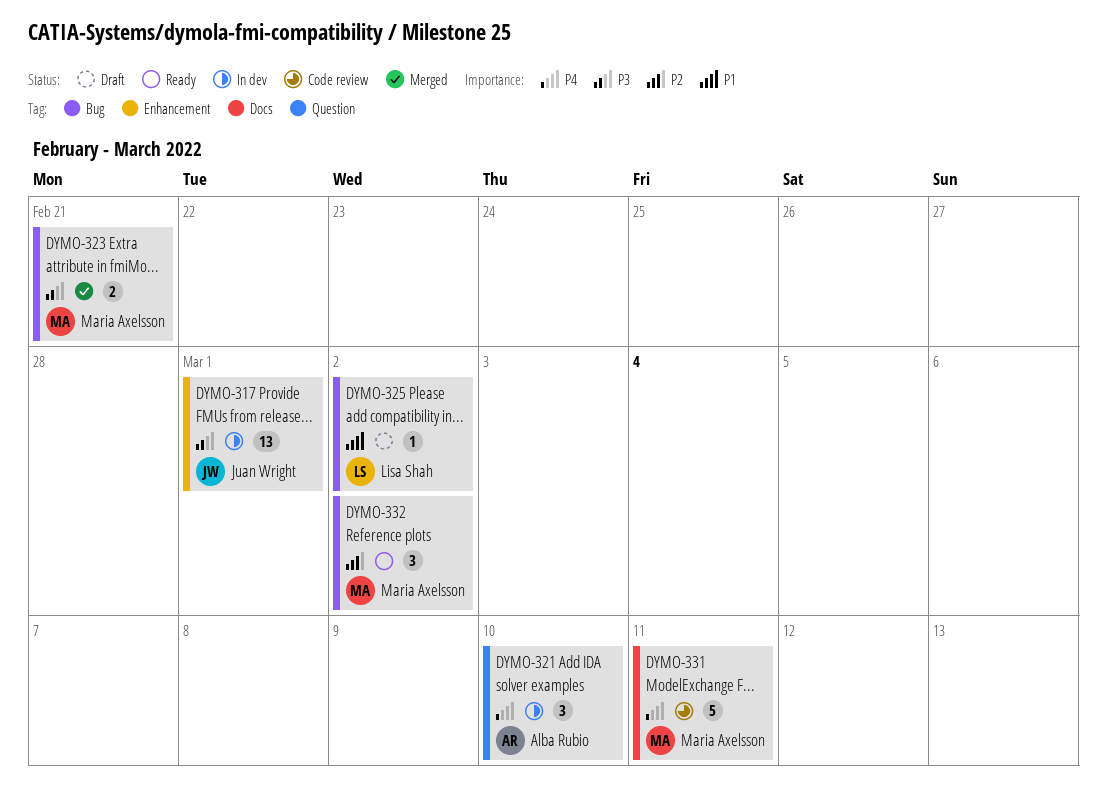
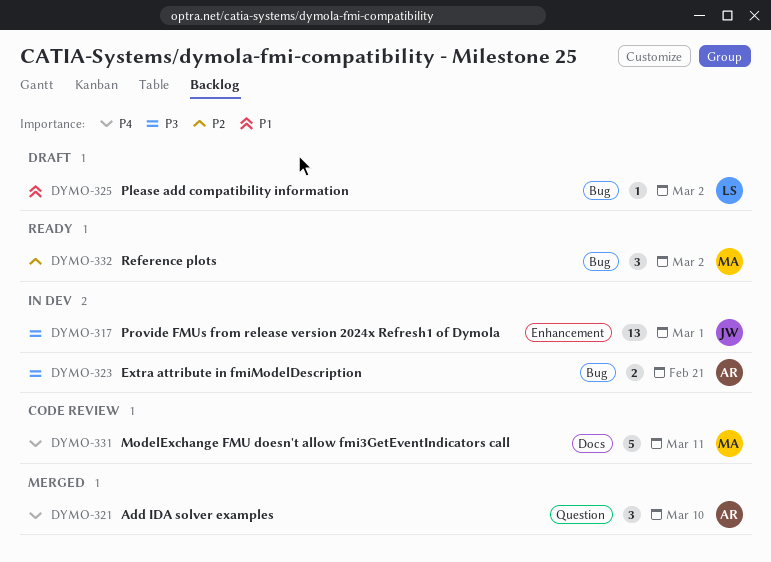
DYMO-321, status: In dev -> Merged
DYMO-323, status: Merged -> In dev
DYMO-323, owner: Maria Axelsson -> Alba Rubio

